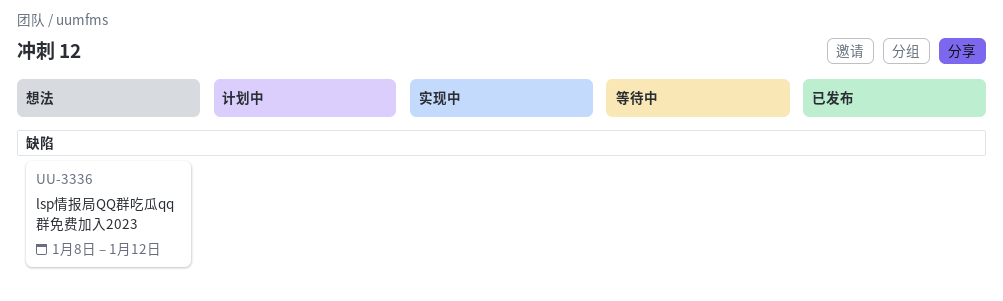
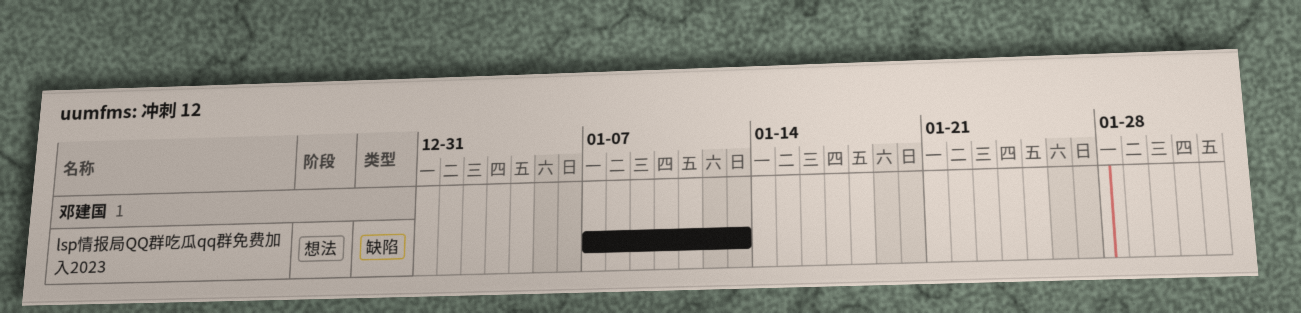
lsp情报局QQ群吃瓜qq群免费加入2023, start: Jan 8 -> Jan 7
lsp情报局QQ群吃瓜qq群免费加入2023, due: Jan 12 -> Jan 13

